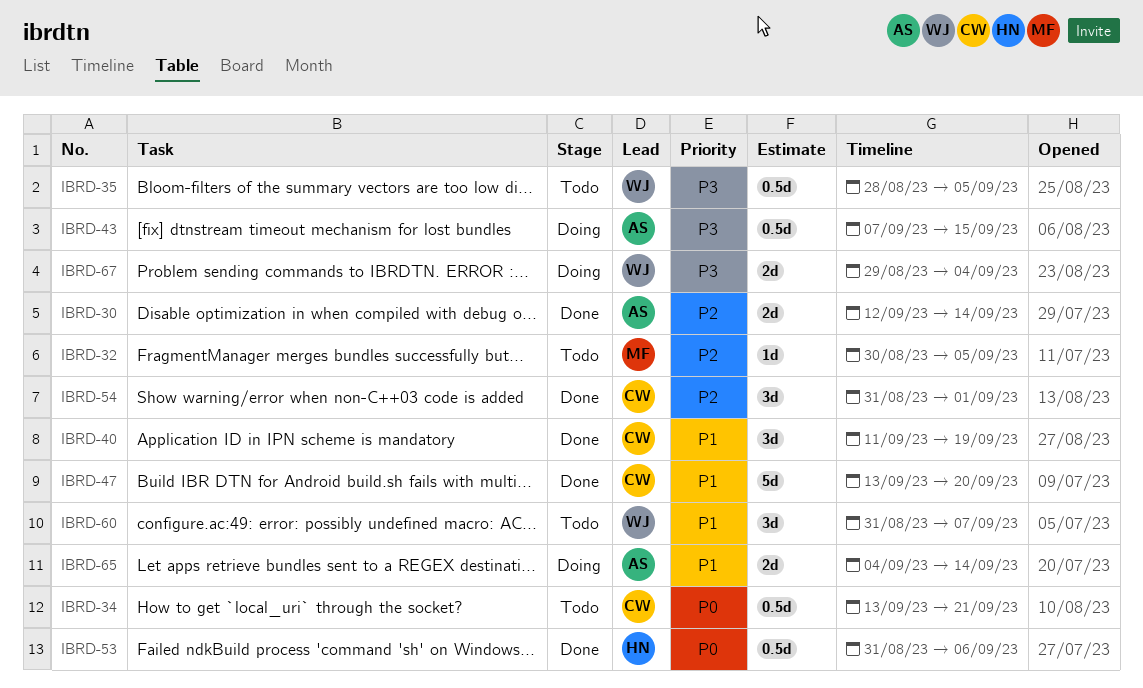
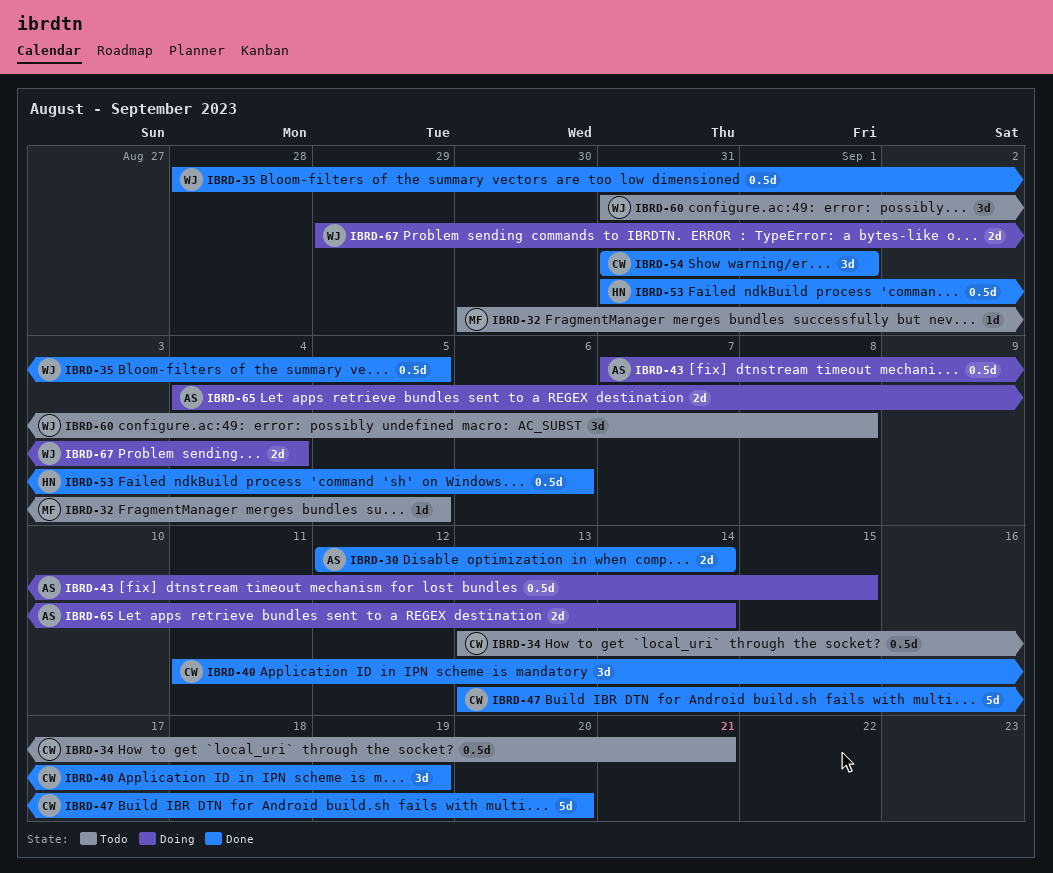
IBRD-35, status: Todo -> Done
IBRD-60, due: Sep 7 -> Sep 8

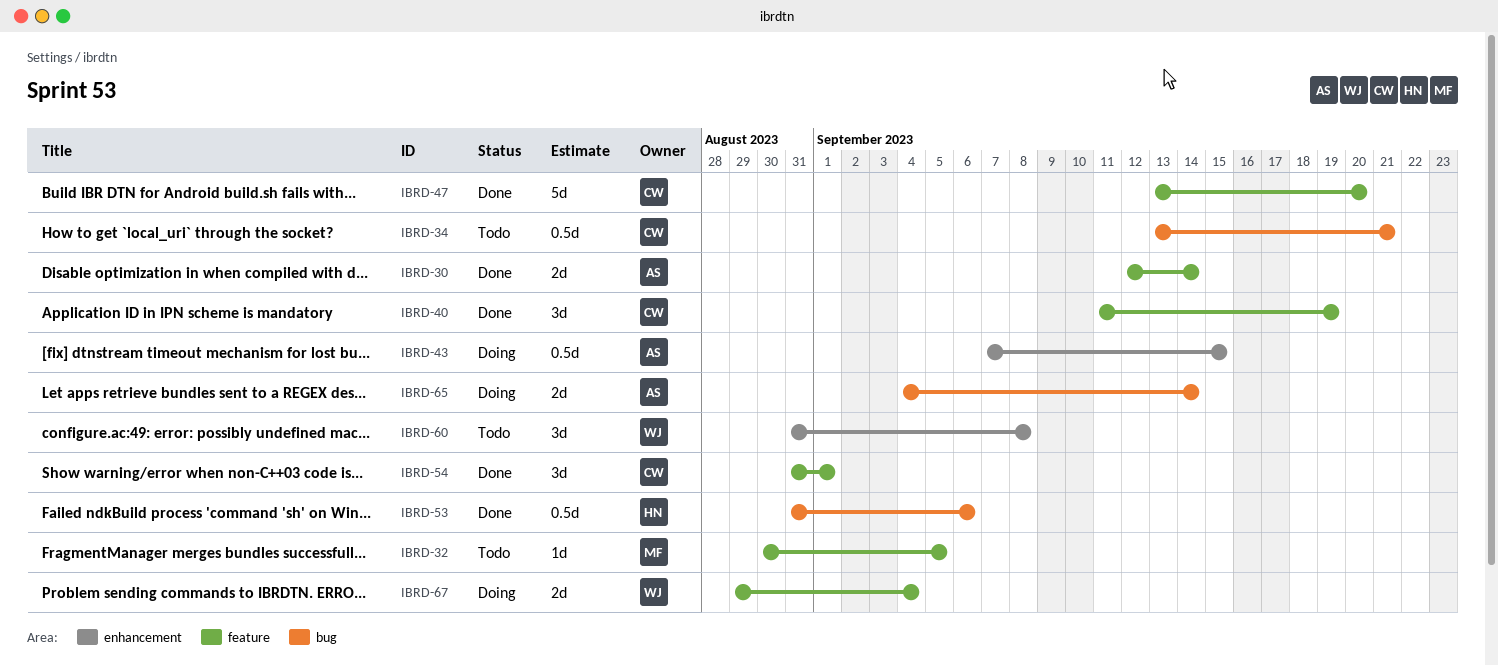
IBRD-35: present -> none

